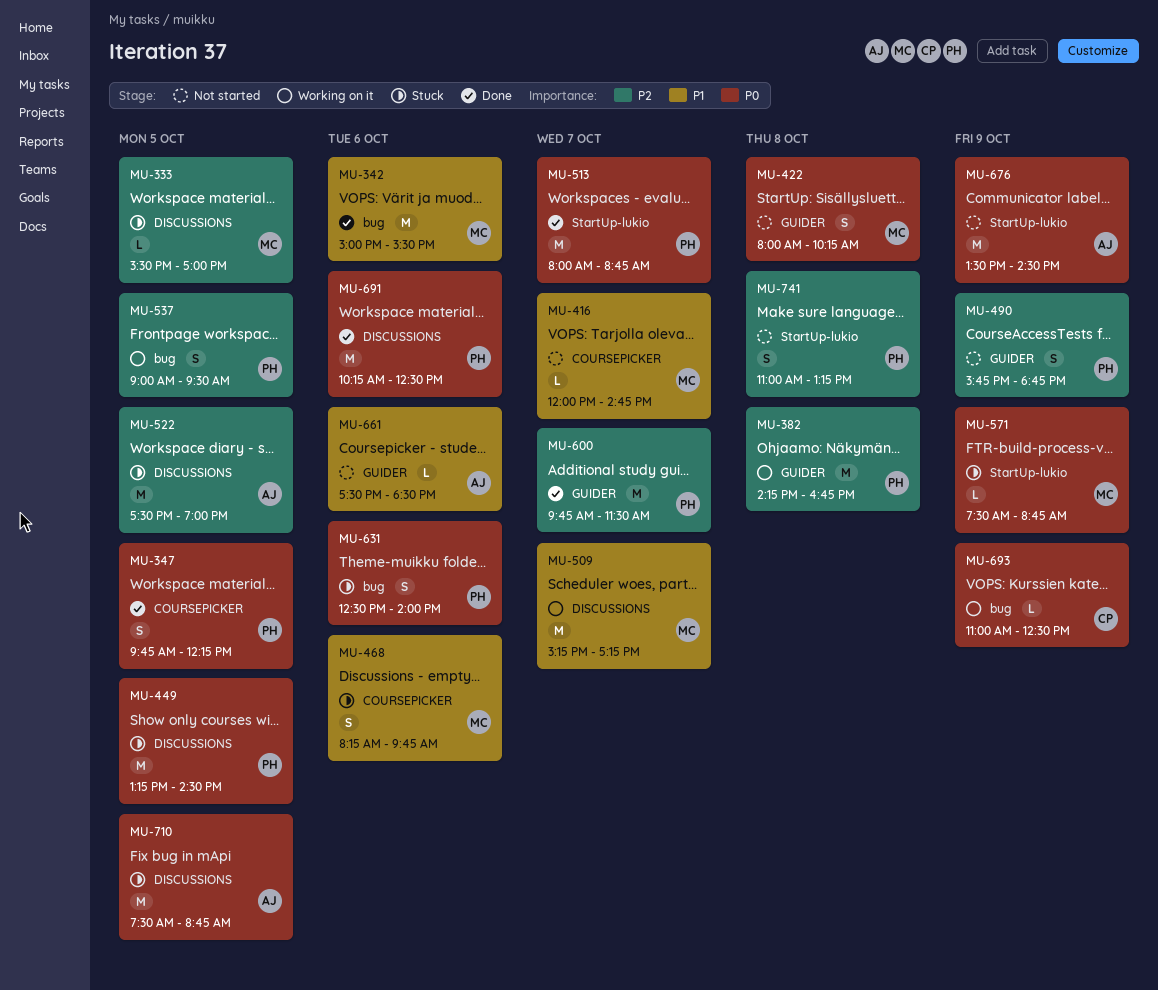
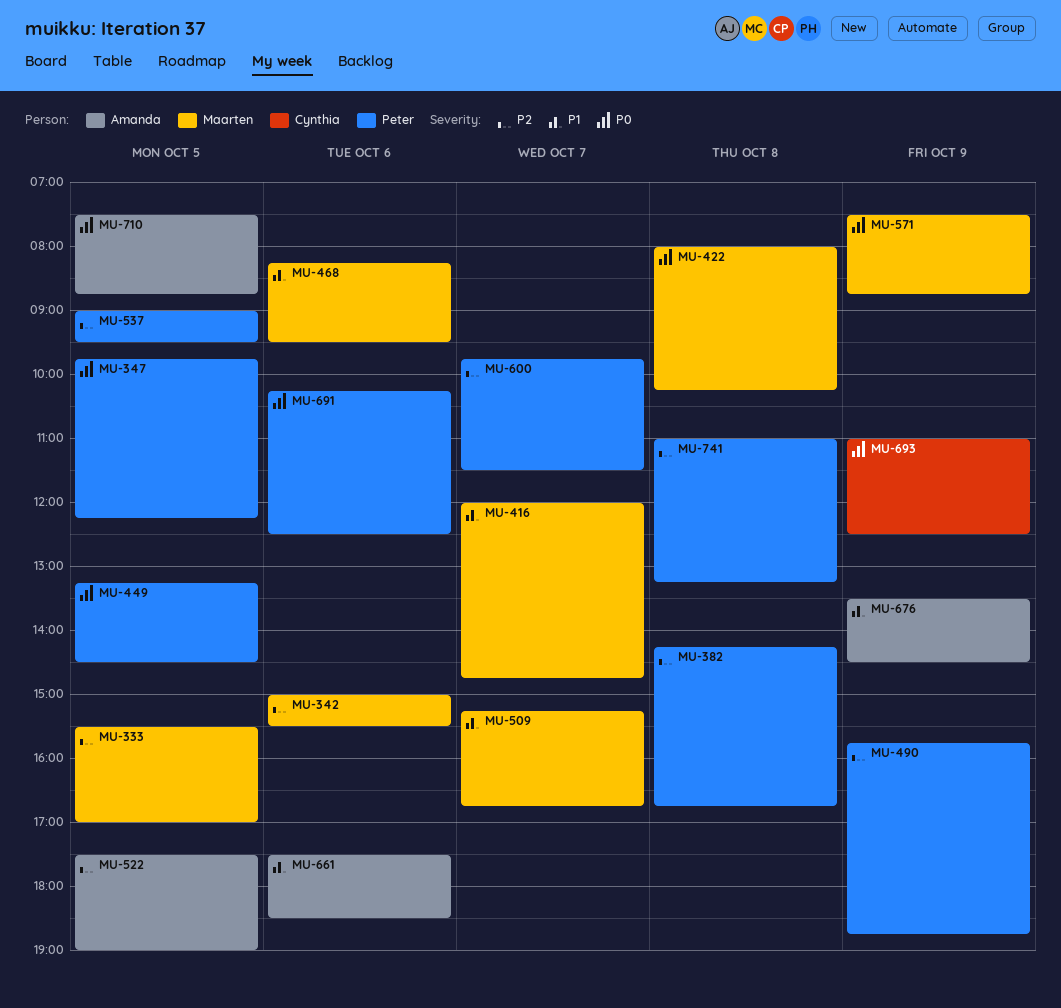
MU-342, priority: P1 -> P2
MU-468, ends: 09:45 -> 09:30
MU-509, ends: 17:15 -> 16:45
MU-513: present -> none
MU-631: present -> none
MU-676, priority: P0 -> P1

